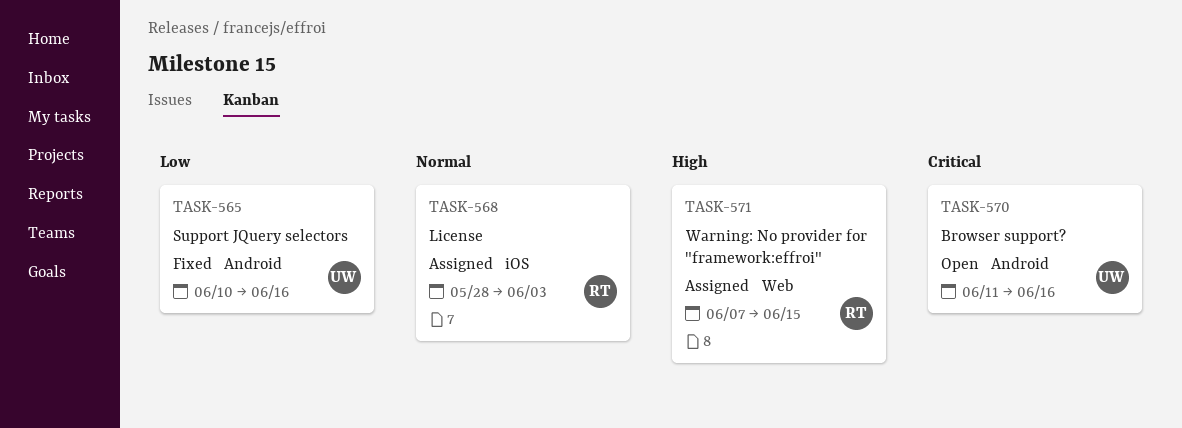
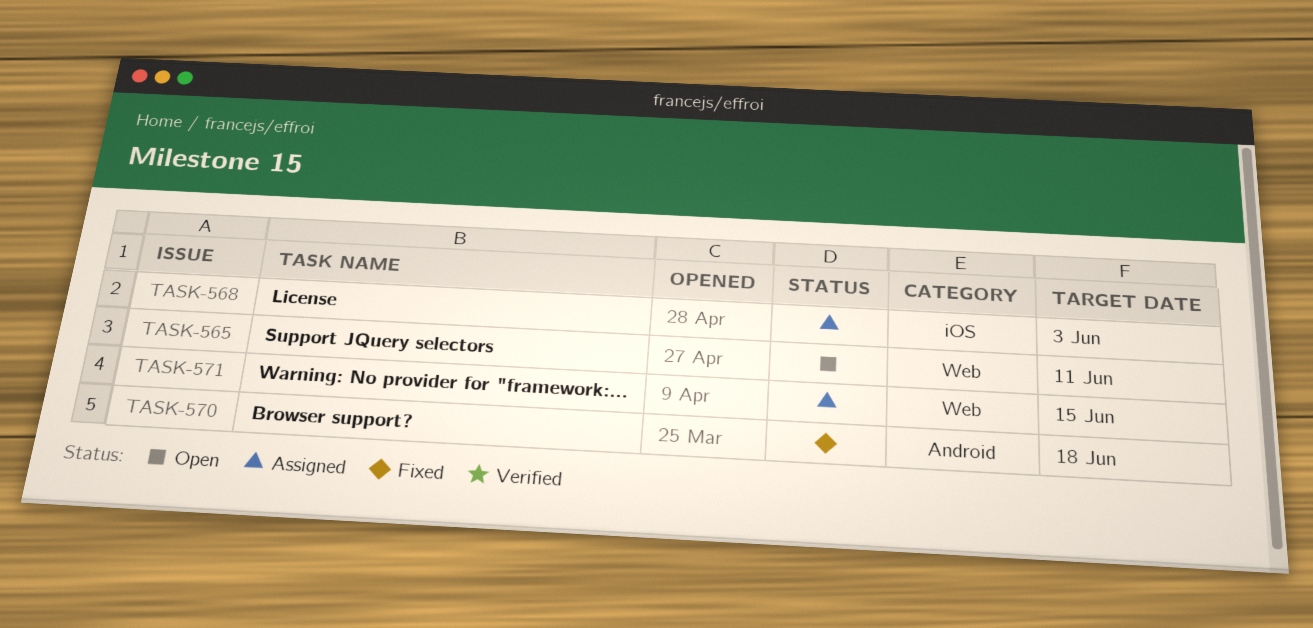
TASK-565, status: Fixed -> Open
TASK-565, label: Android -> Web
TASK-565, due: Jun 16 -> Jun 11
TASK-570, status: Open -> Fixed
TASK-570, due: Jun 16 -> Jun 18

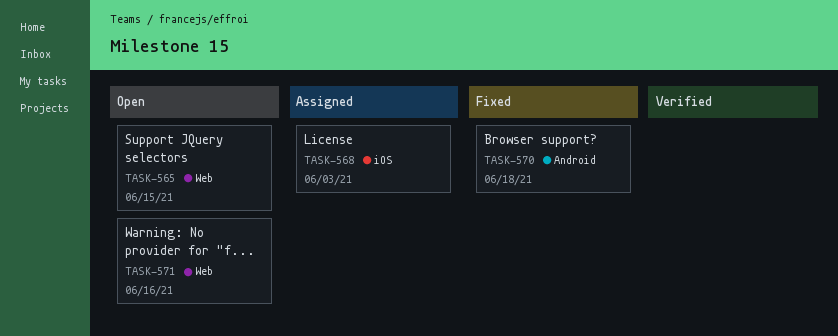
TASK-565, due: Jun 11 -> Jun 15
TASK-571, status: Assigned -> Open
TASK-571, due: Jun 15 -> Jun 16

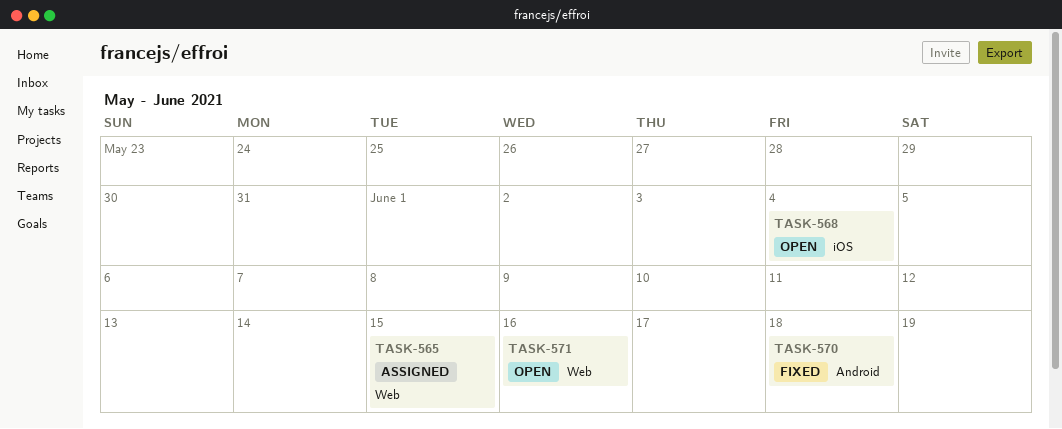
TASK-565, status: Open -> Assigned
TASK-568, status: Assigned -> Open
TASK-568, due: Jun 3 -> Jun 4

